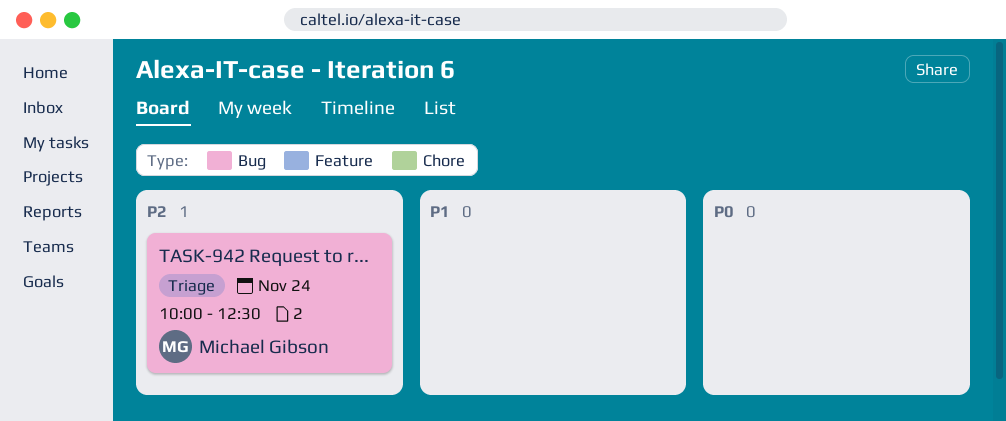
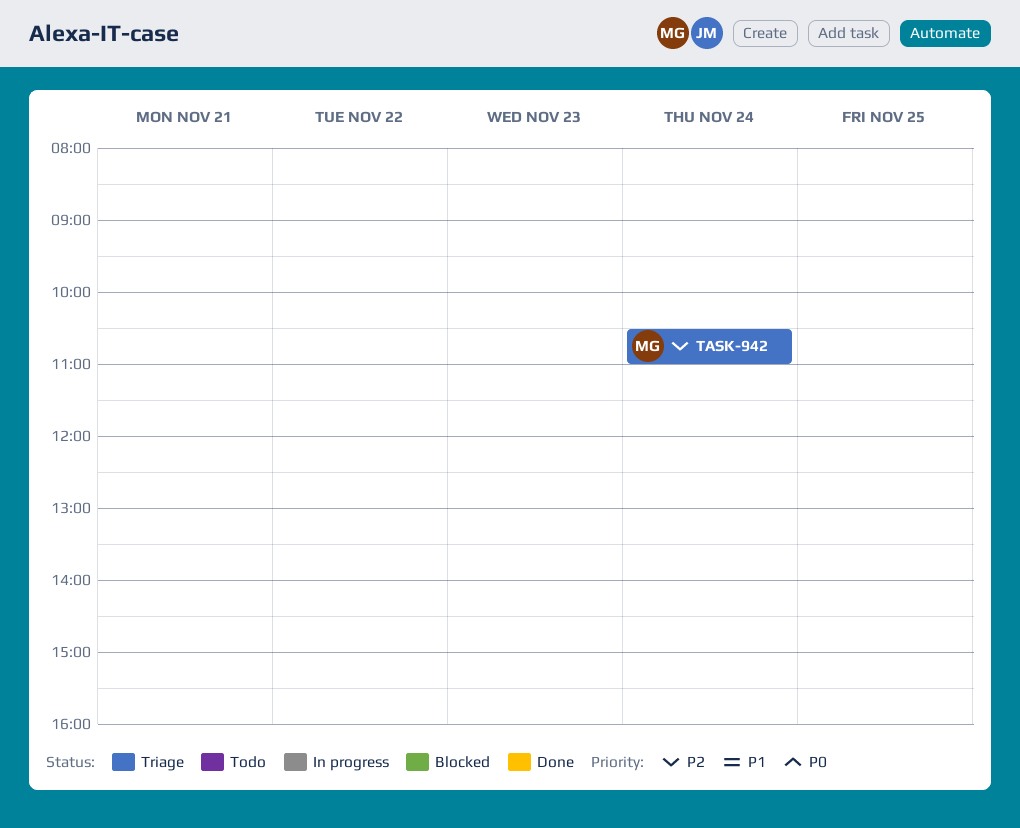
TASK-942, begins: 10:00 -> 10:30
TASK-942, ends: 12:30 -> 11:00

